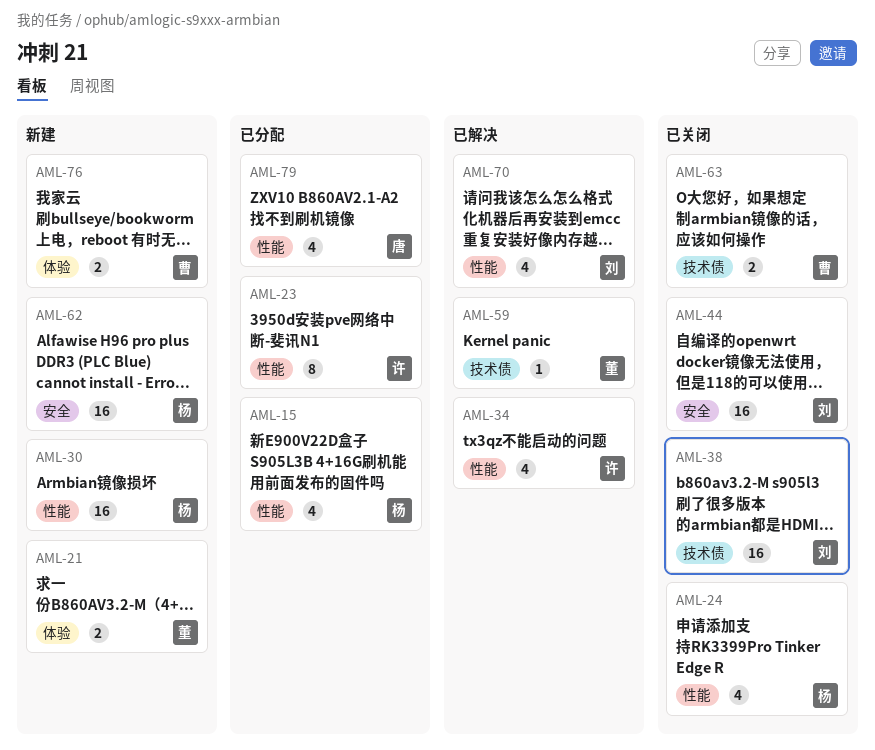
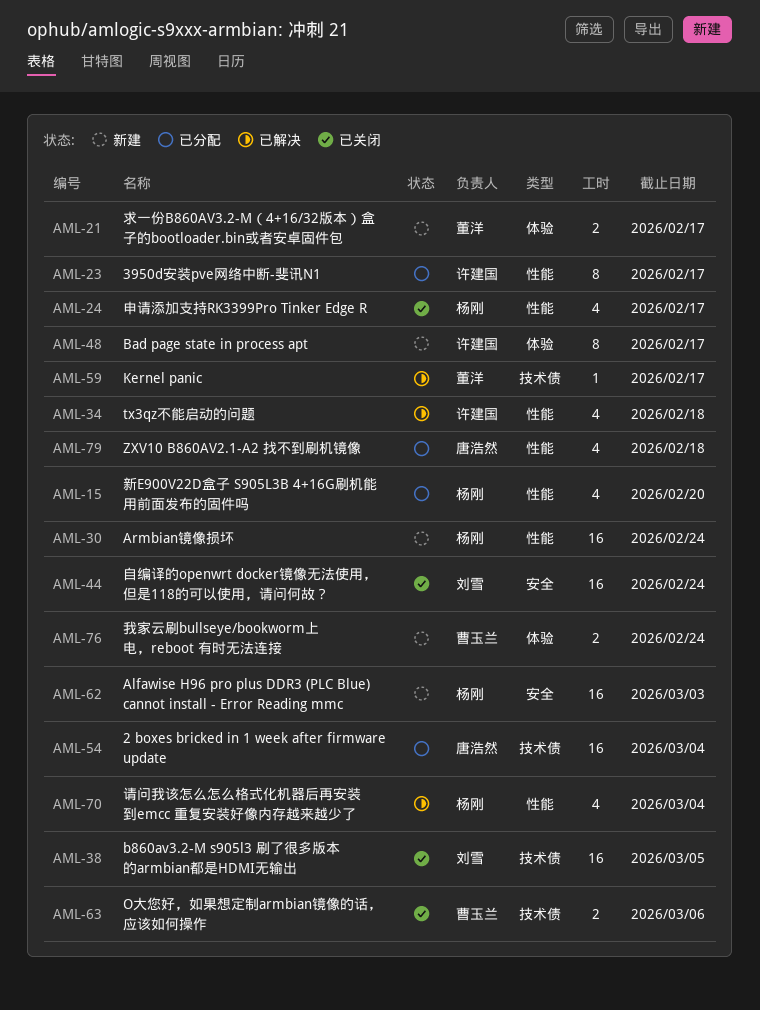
AML-48: none -> present
AML-54: none -> present
AML-70, owner: 刘雪 -> 杨刚

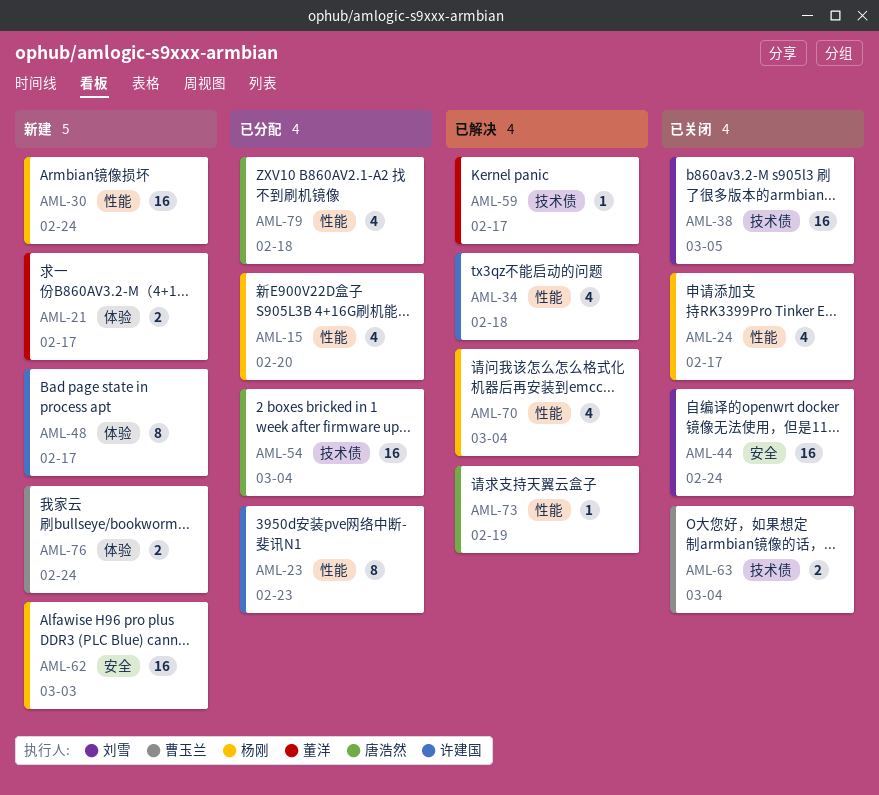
AML-23, due: Feb 17 -> Feb 23
AML-63, due: Mar 6 -> Mar 4
AML-73: none -> present

